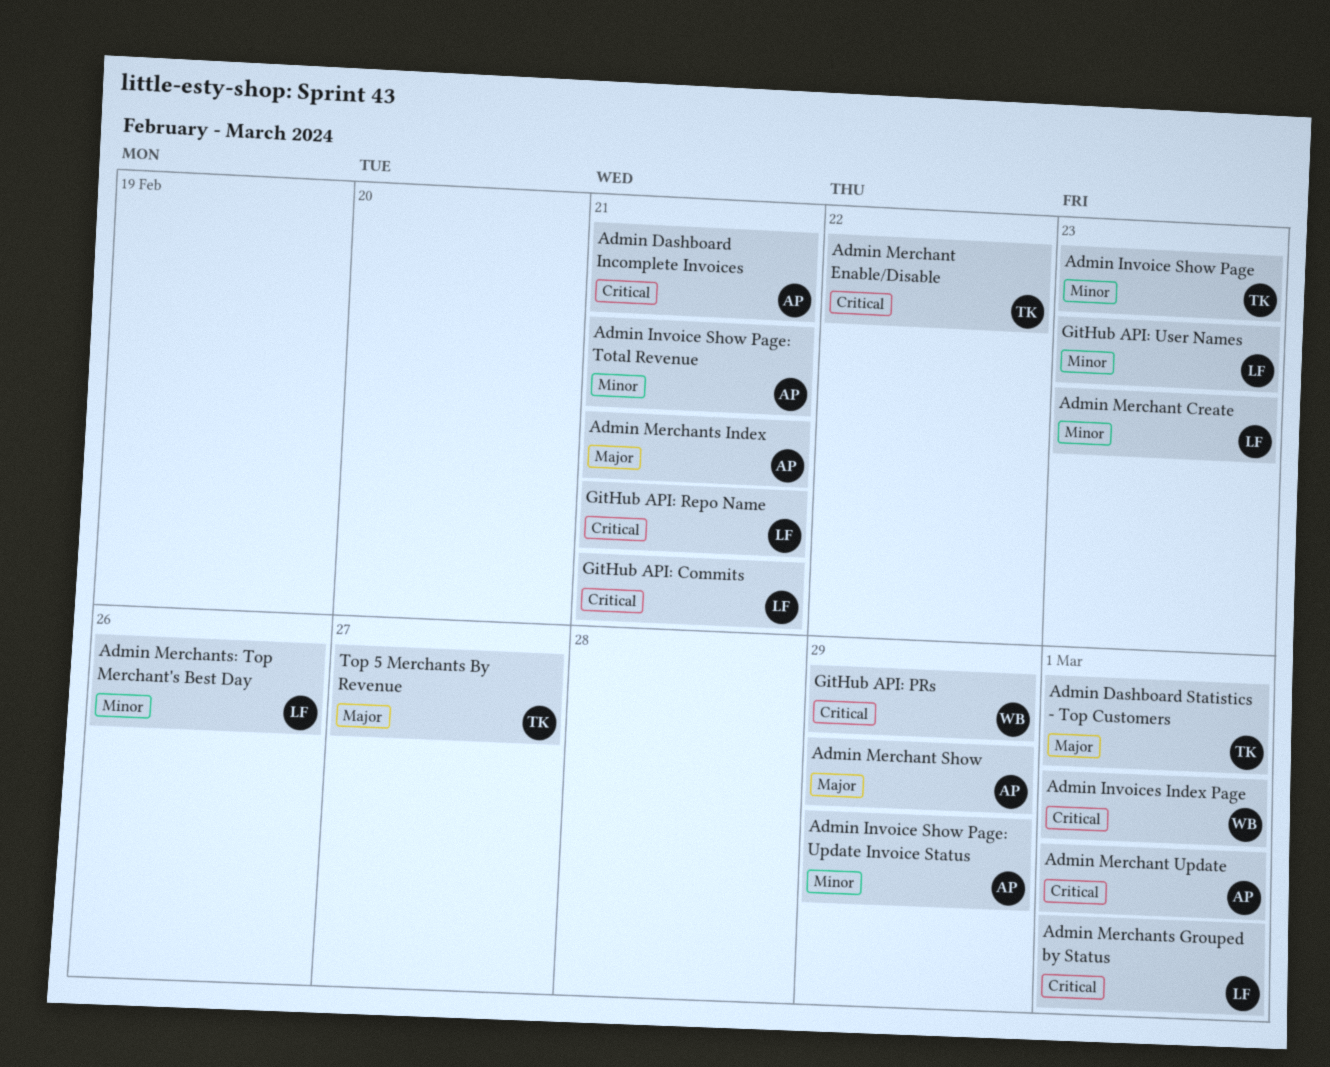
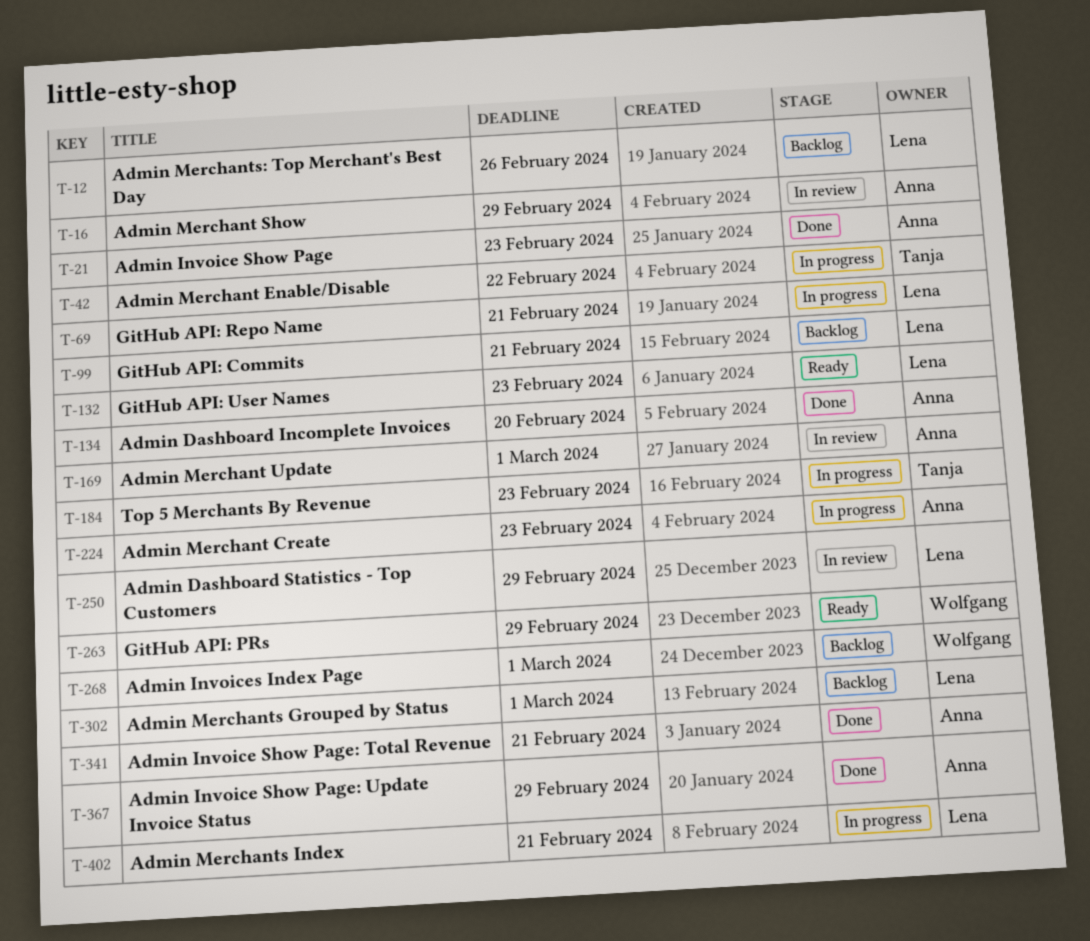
Admin Dashboard Incomplete Invoices, due: Feb 21 -> Feb 20
Admin Dashboard Statistics - Top Customers, owner: Tanja -> Lena
Admin Dashboard Statistics - Top Customers, due: Mar 1 -> Feb 29
Admin Invoice Show Page, owner: Tanja -> Anna
Admin Merchant Create, owner: Lena -> Anna
Admin Merchants Index, owner: Anna -> Lena
Top 5 Merchants By Revenue, due: Feb 27 -> Feb 23

